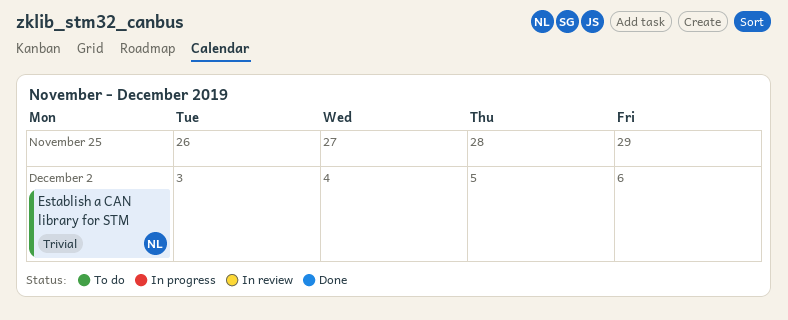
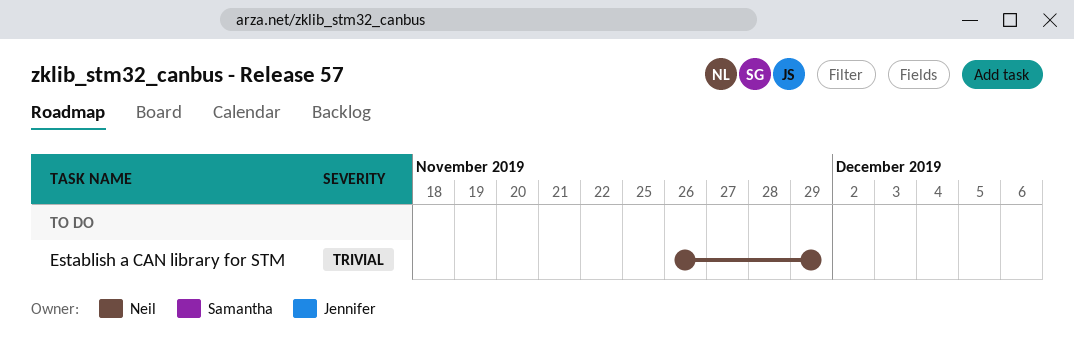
Establish a CAN library for STM, due: Dec 2 -> Nov 29

